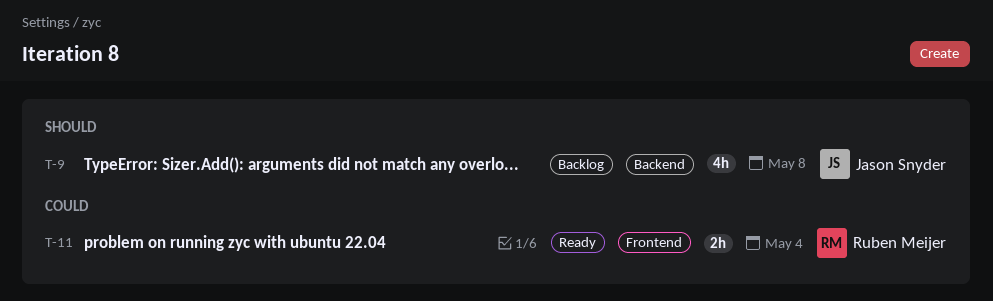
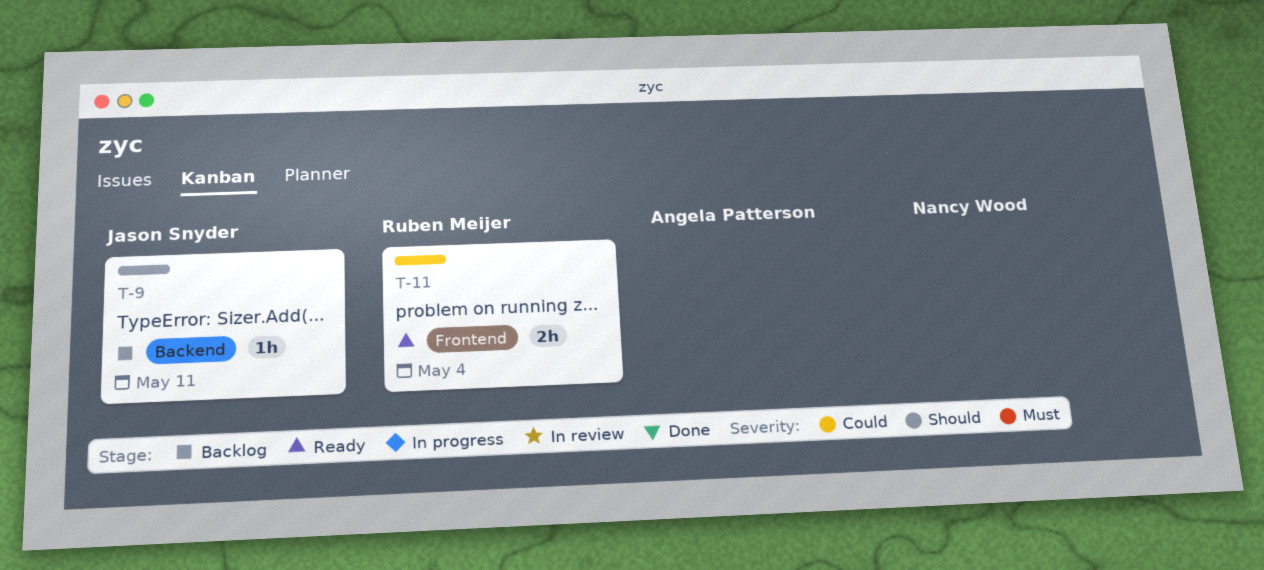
T-9, estimate: 4h -> 1h
T-9, due: May 8 -> May 11

